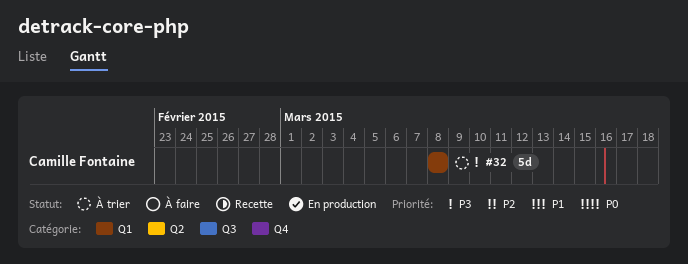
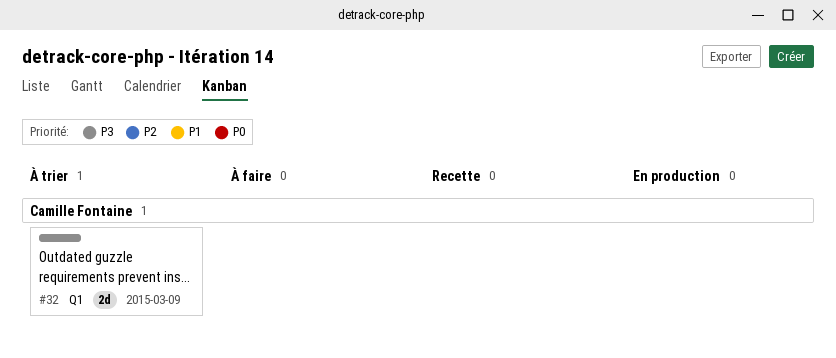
#32, estimate: 5d -> 2d
#32, due: Mar 8 -> Mar 9

